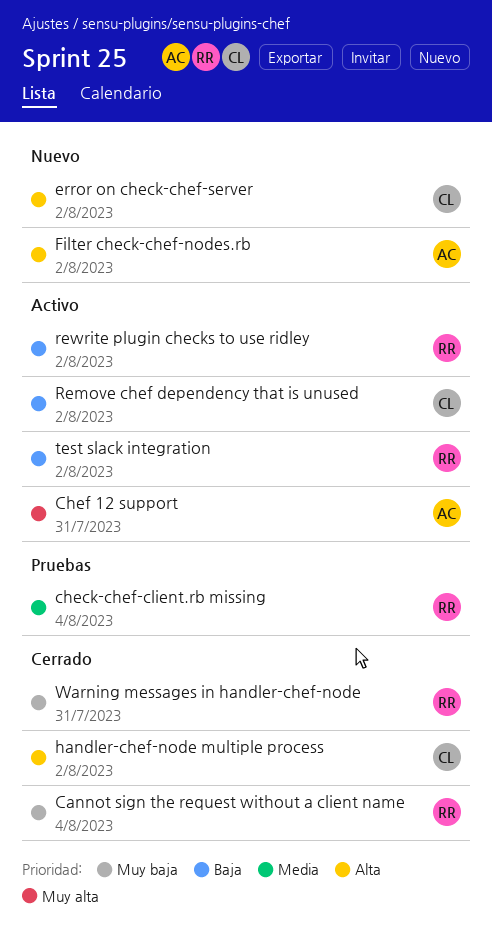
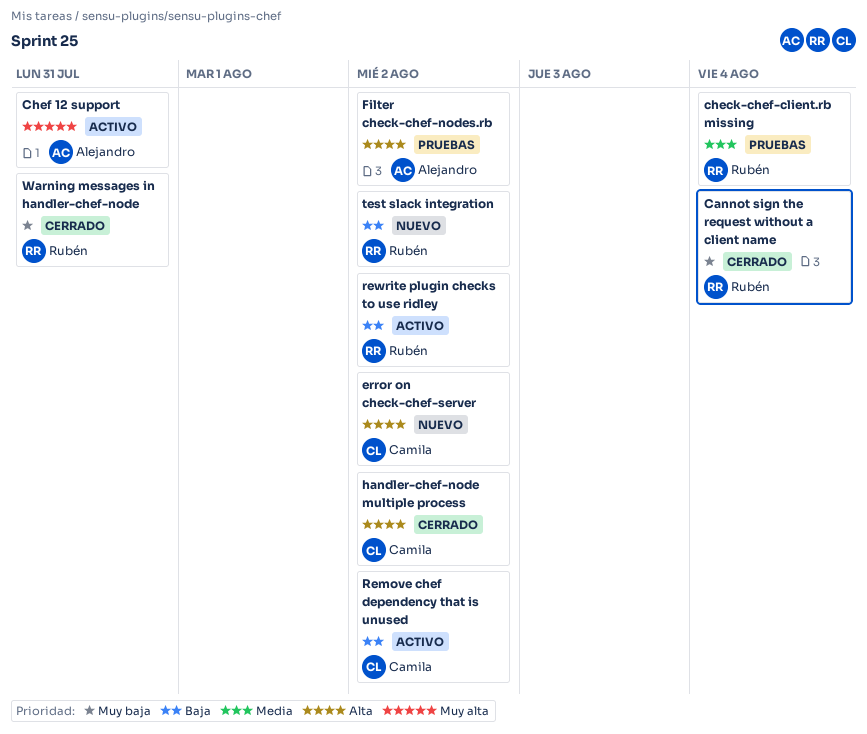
Filter check-chef-nodes.rb, status: Nuevo -> Pruebas
test slack integration, status: Activo -> Nuevo

